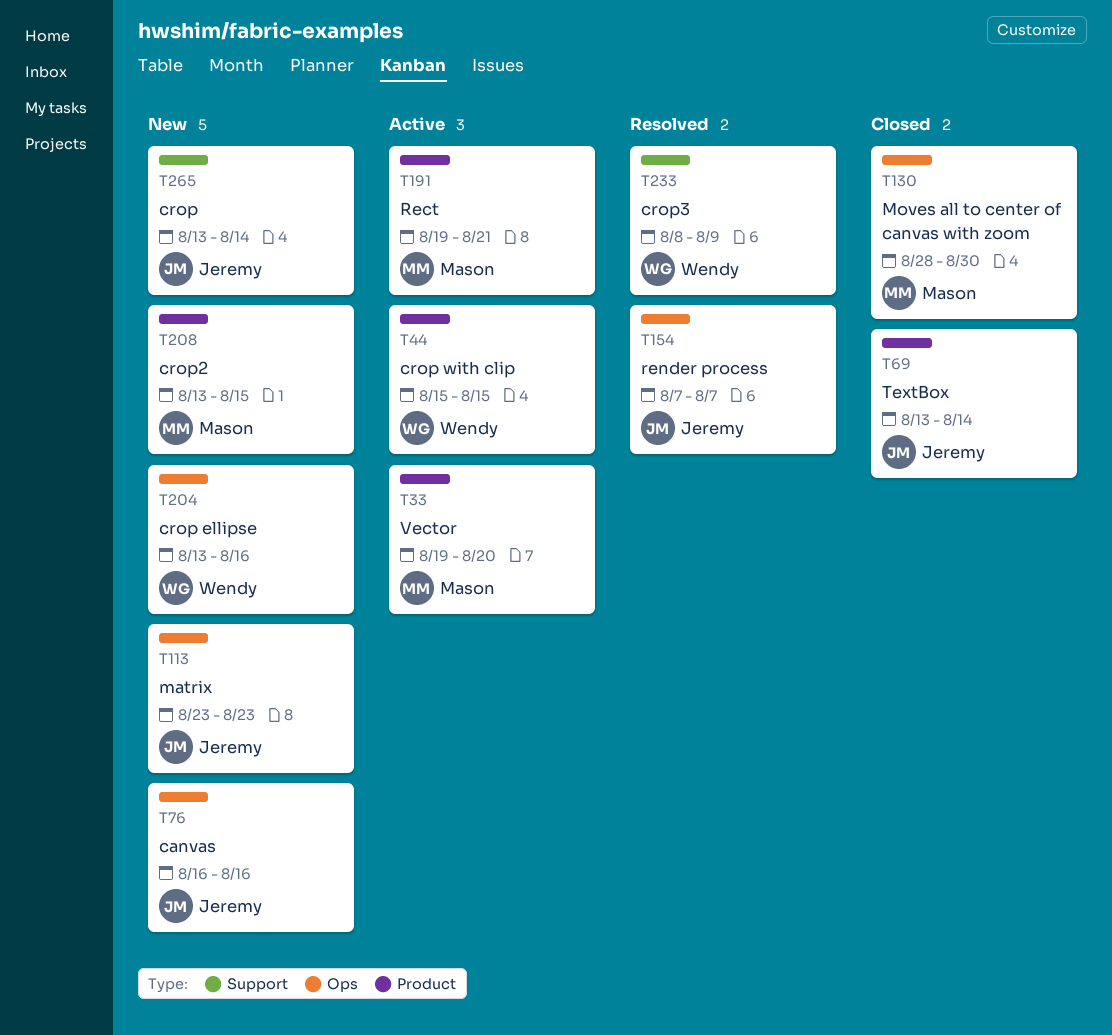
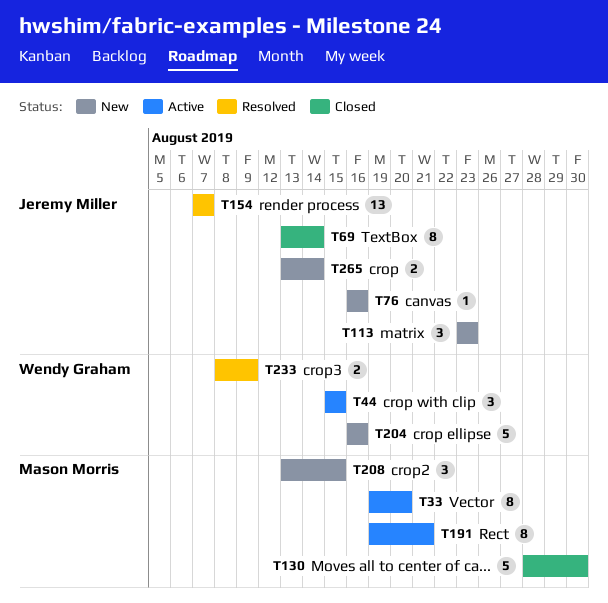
T204, start: Aug 13 -> Aug 16

